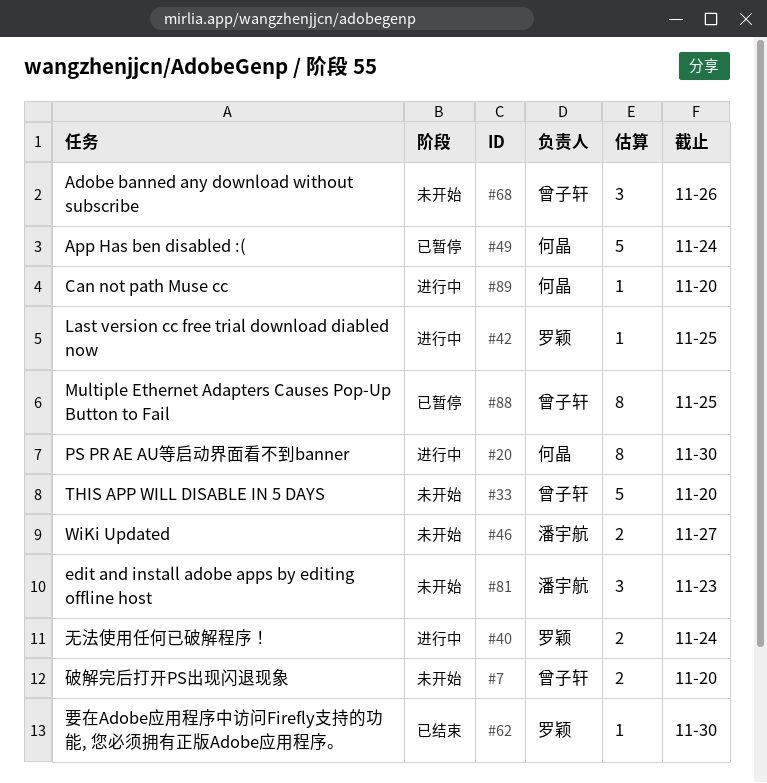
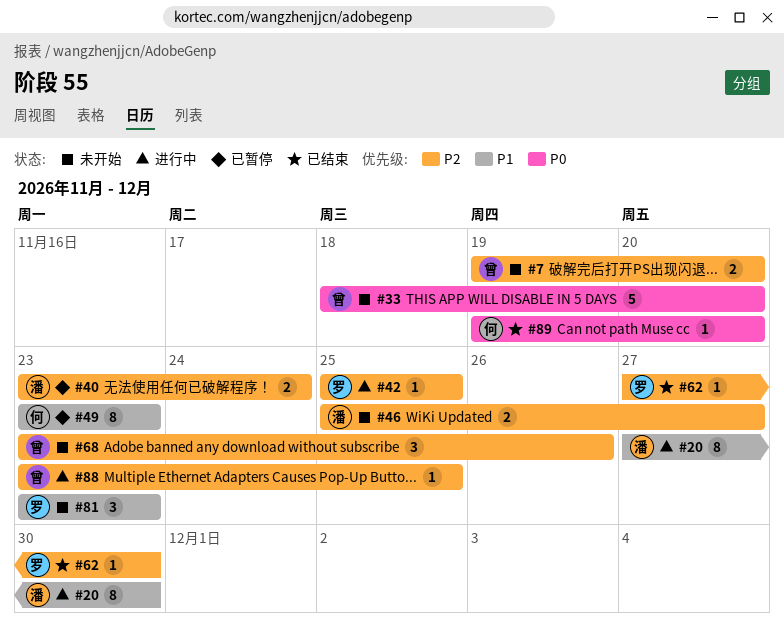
#20, owner: 何晶 -> 潘宇航
#40, status: 进行中 -> 已暂停
#40, owner: 罗颖 -> 潘宇航
#49, estimate: 5 -> 8
#49, due: Nov 24 -> Nov 23
#81, owner: 潘宇航 -> 罗颖
#88, status: 已暂停 -> 进行中
#88, estimate: 8 -> 1
#89, status: 进行中 -> 已结束

